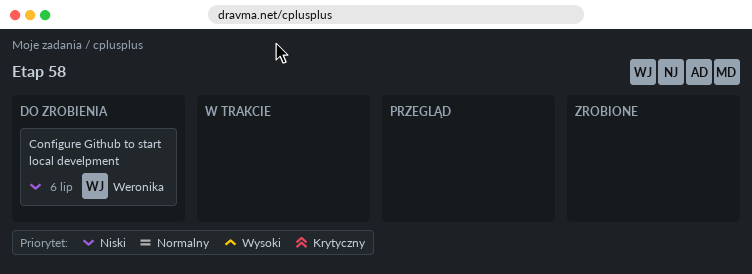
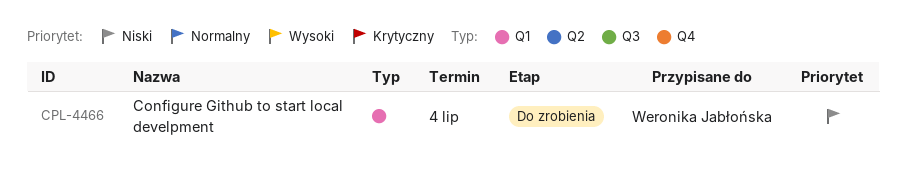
Configure Github to start local develpment, due: Jul 6 -> Jul 4

